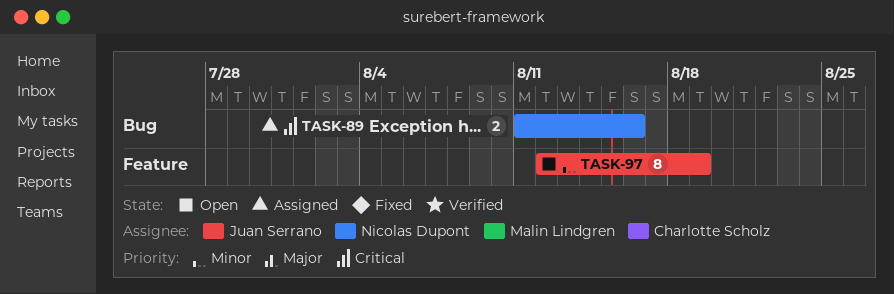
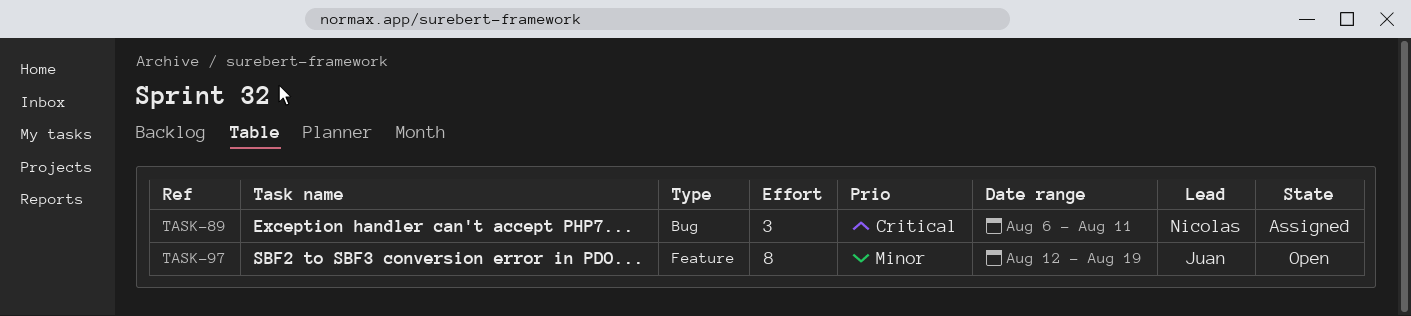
TASK-89, estimate: 2 -> 3
TASK-89, start: Aug 11 -> Aug 6
TASK-89, due: Aug 16 -> Aug 11

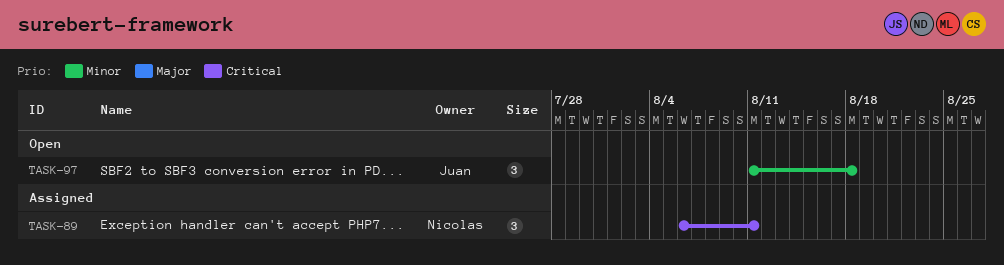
TASK-97, estimate: 8 -> 3
TASK-97, start: Aug 12 -> Aug 11
TASK-97, due: Aug 19 -> Aug 18

